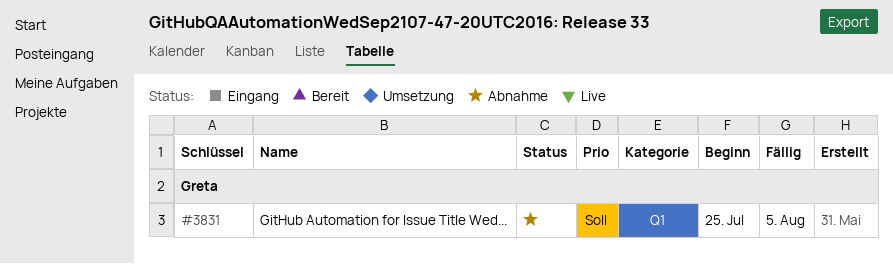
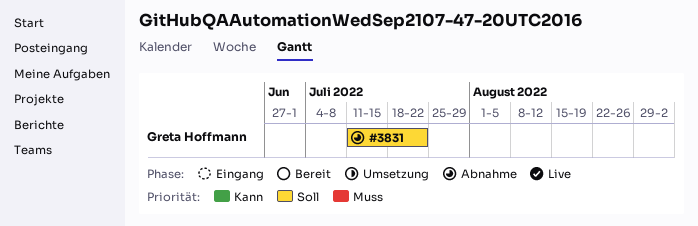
#3831, start: Jul 25 -> Jul 11
#3831, due: Aug 5 -> Jul 22

